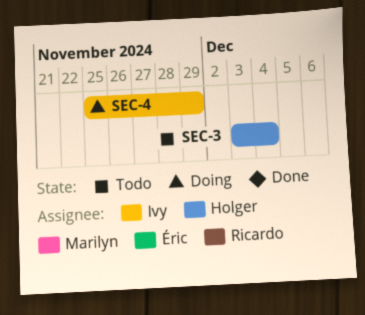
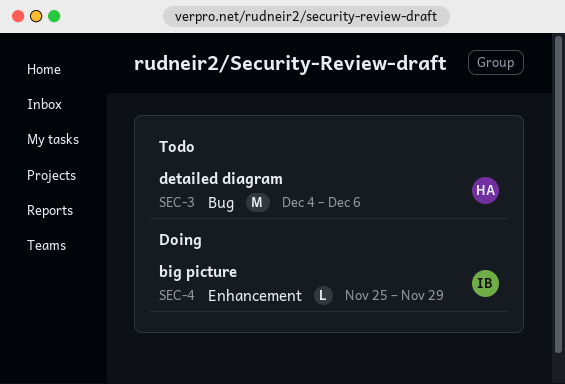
SEC-3, start: Dec 3 -> Dec 4
SEC-3, due: Dec 4 -> Dec 6

